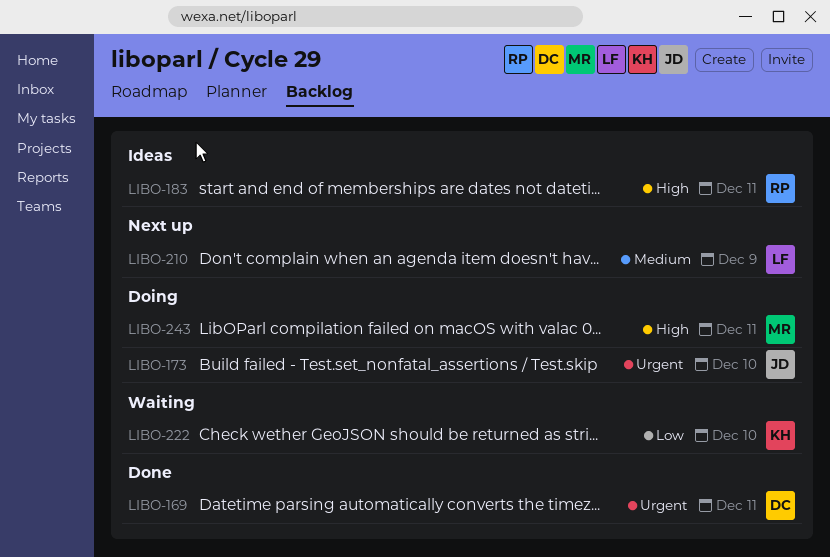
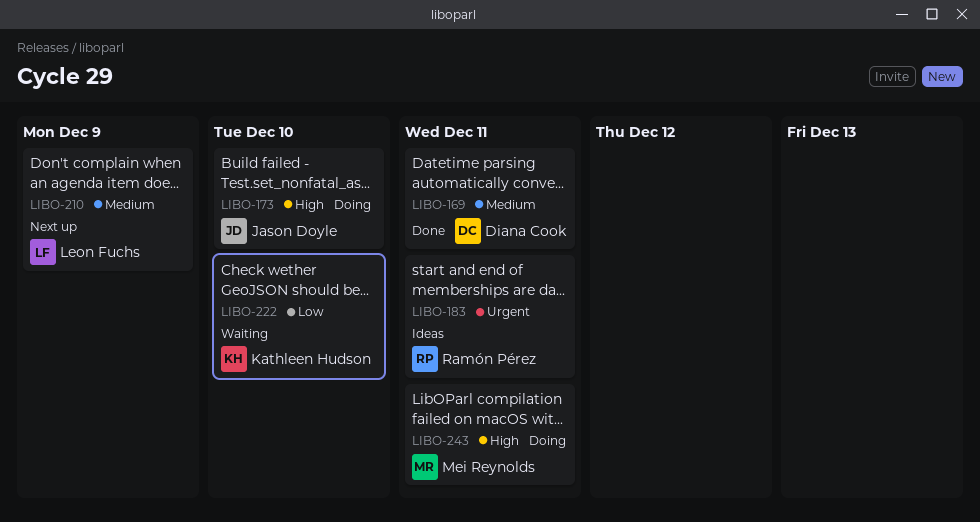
LIBO-169, priority: Urgent -> Medium
LIBO-173, priority: Urgent -> High
LIBO-183, priority: High -> Urgent

